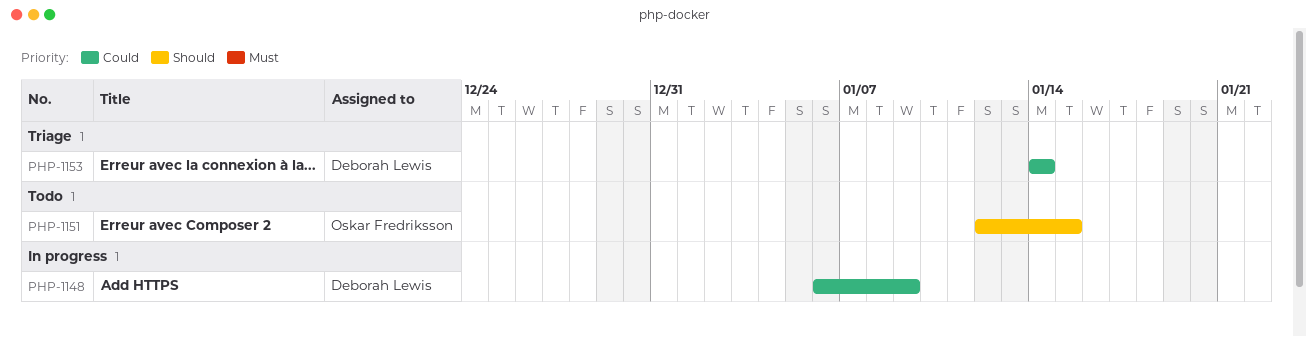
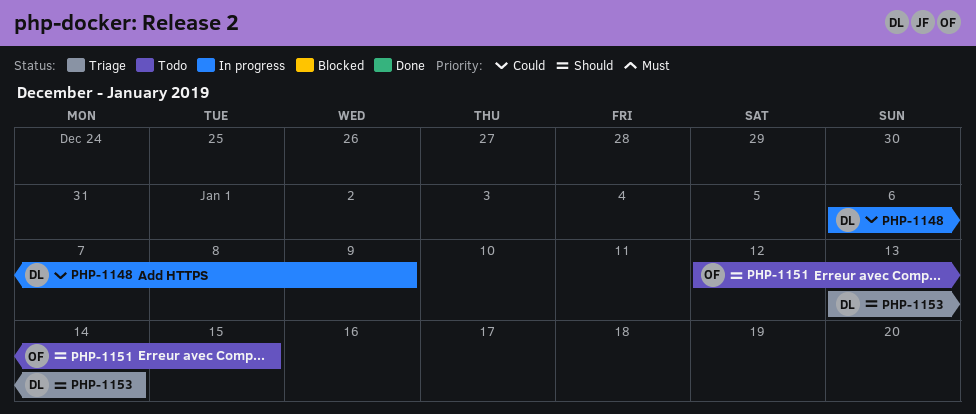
PHP-1153, priority: Could -> Should
PHP-1153, start: Jan 14 -> Jan 13

